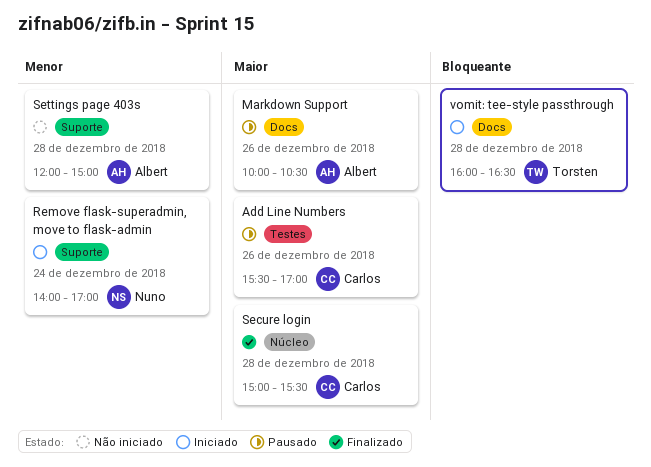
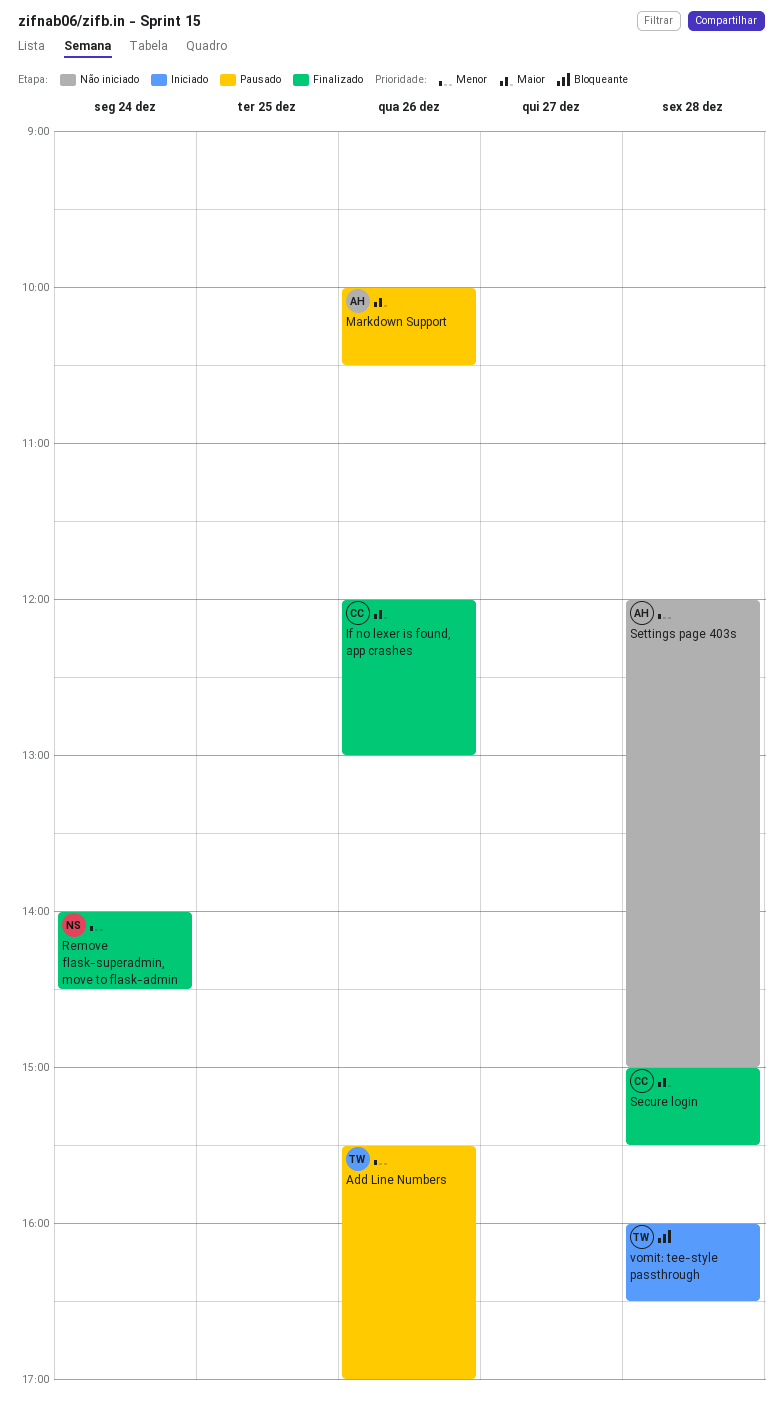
Add Line Numbers, owner: Carlos -> Torsten
Add Line Numbers, priority: Maior -> Menor
If no lexer is found, app crashes: none -> present
Remove flask-superadmin, move to flask-admin, status: Iniciado -> Finalizado
Remove flask-superadmin, move to flask-admin, ends: 17:00 -> 14:30

